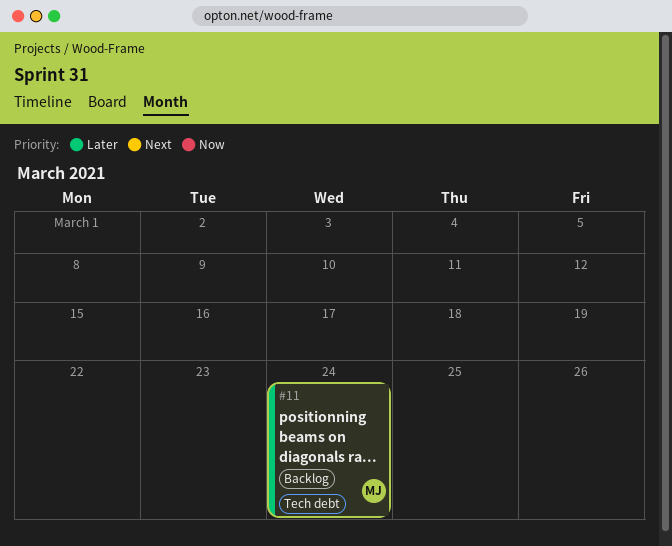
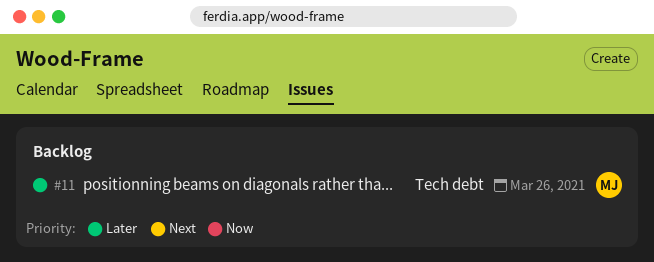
#11, due: Mar 24 -> Mar 26

